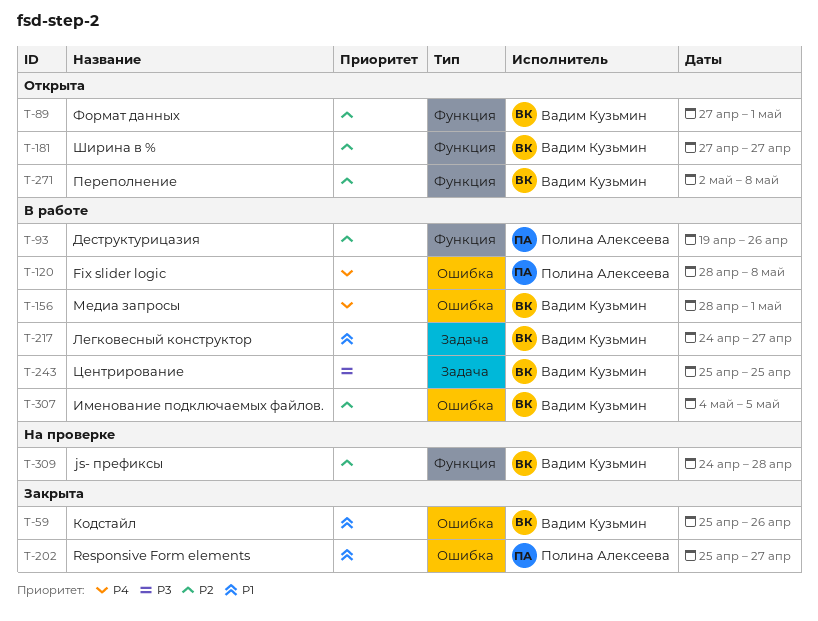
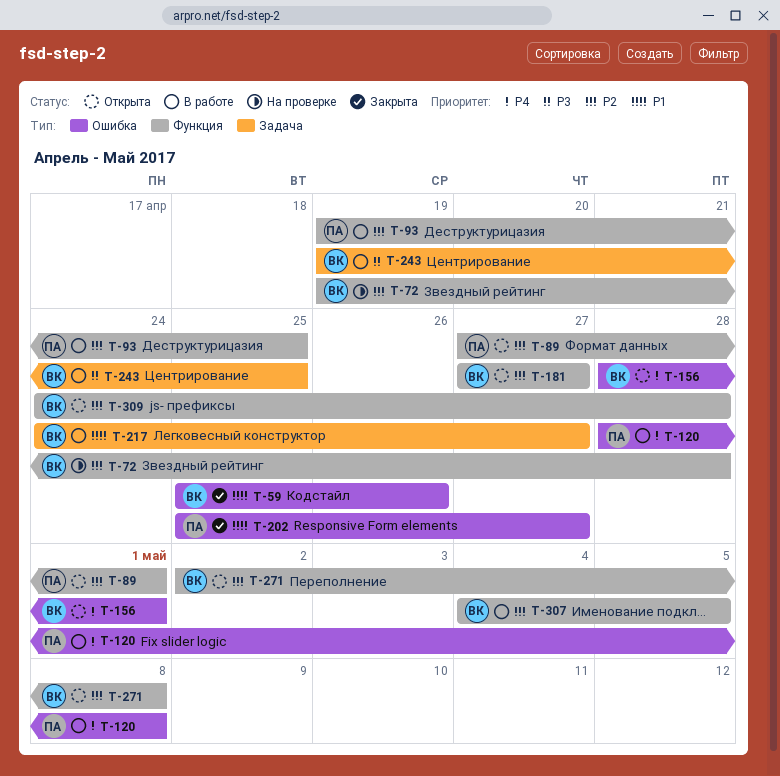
T-72: none -> present
T-89, owner: Вадим Кузьмин -> Полина Алексеева
T-93, due: Apr 26 -> Apr 25
T-156, status: В работе -> Открыта
T-243, start: Apr 25 -> Apr 19
T-307, label: Ошибка -> Функция
T-309, status: На проверке -> Открыта

